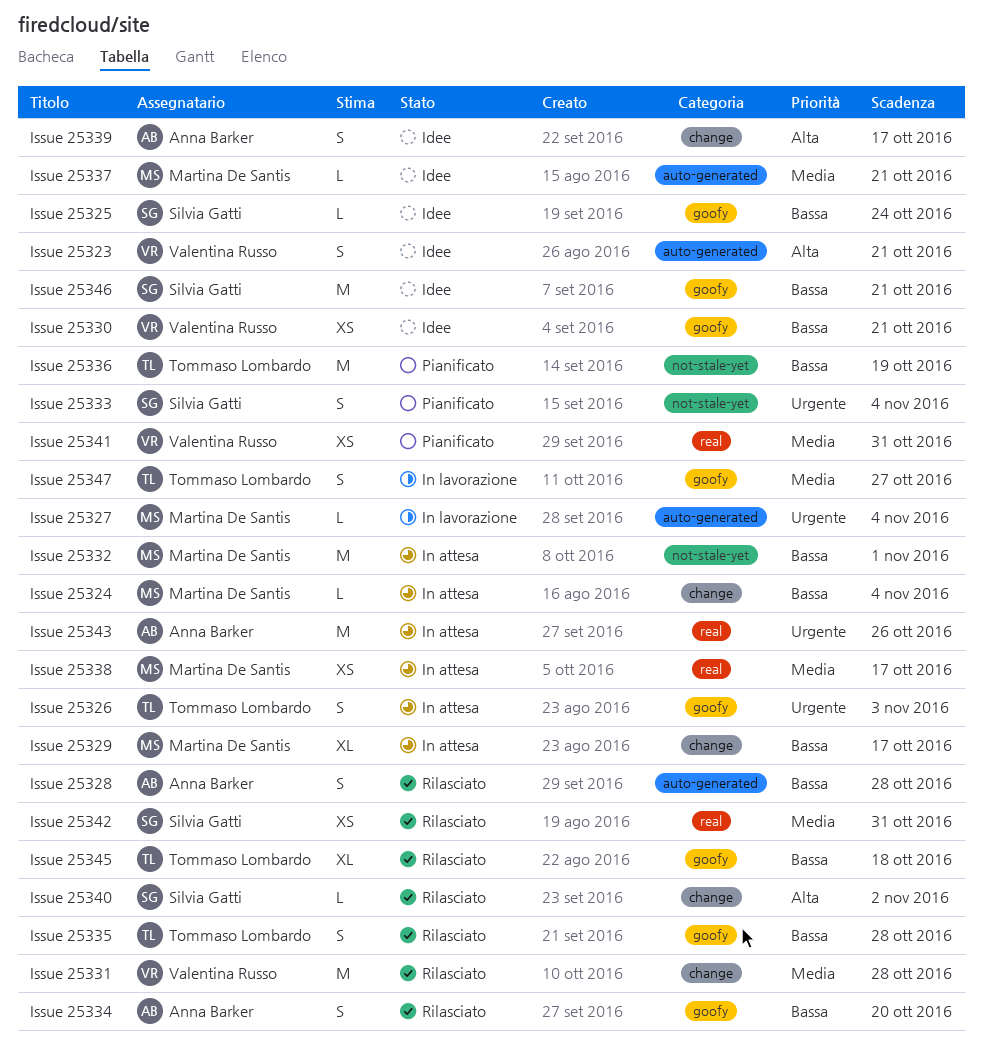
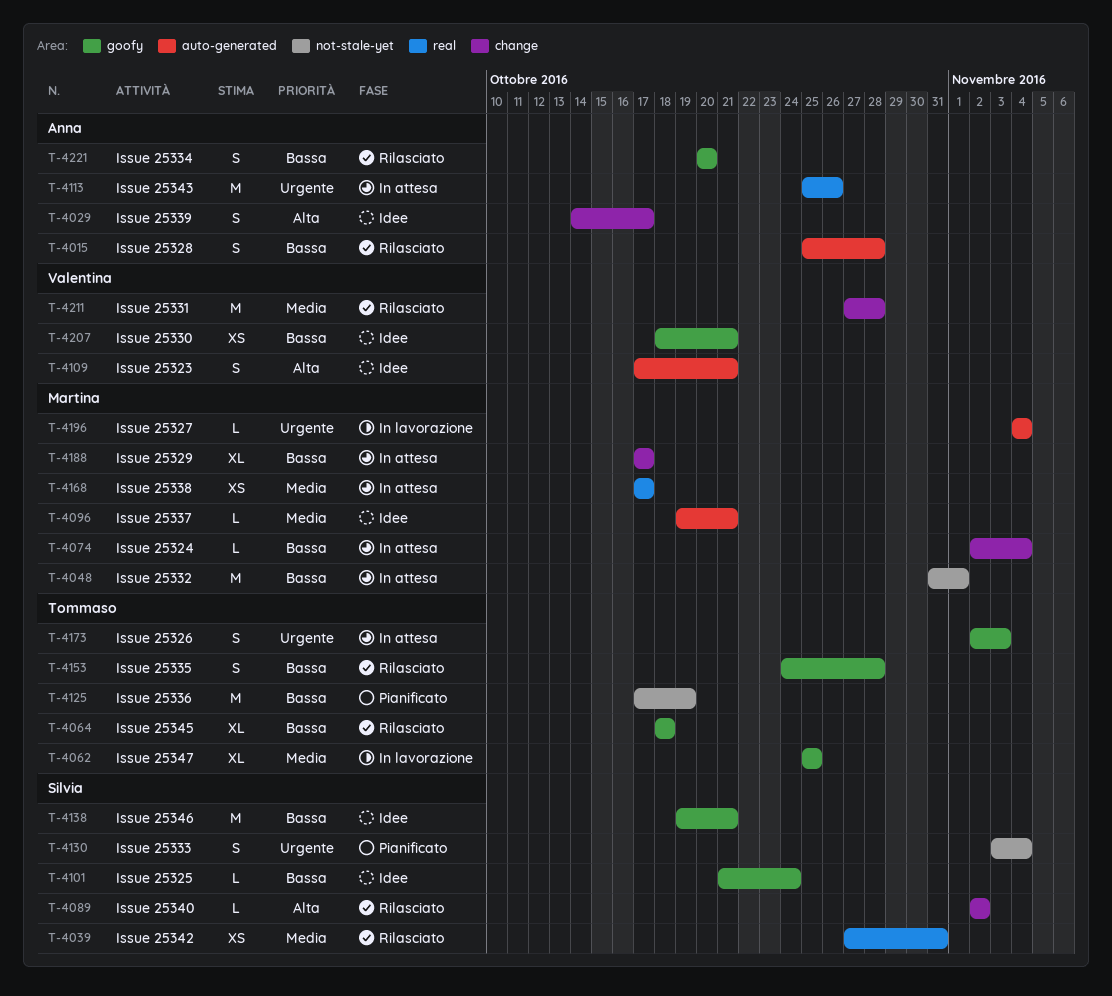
Issue 25341: present -> none
Issue 25347, estimate: S -> XL
Issue 25347, due: Oct 27 -> Oct 25

